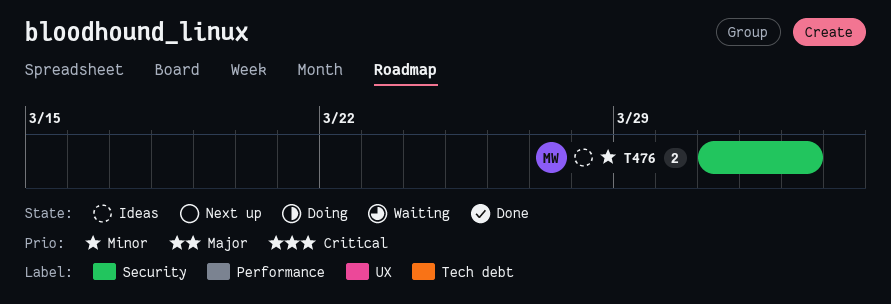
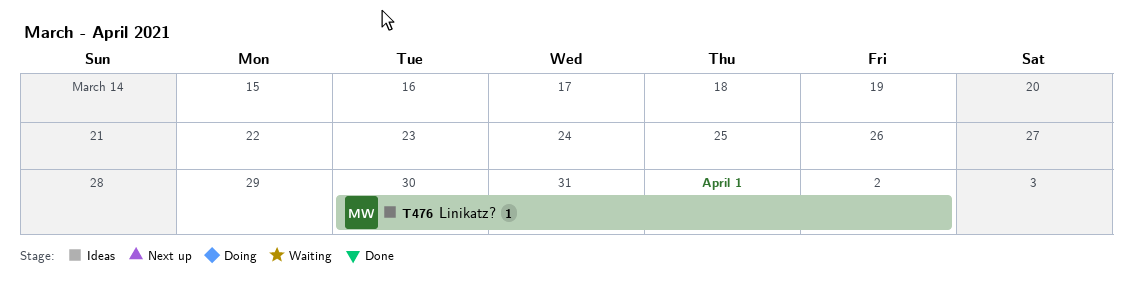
T476, estimate: 2 -> 1
T476, start: Mar 31 -> Mar 30

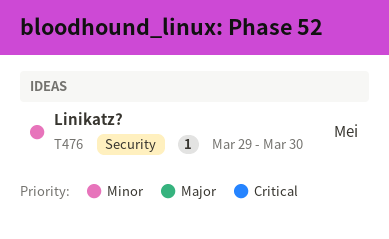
T476, start: Mar 30 -> Mar 29
T476, due: Apr 2 -> Mar 30

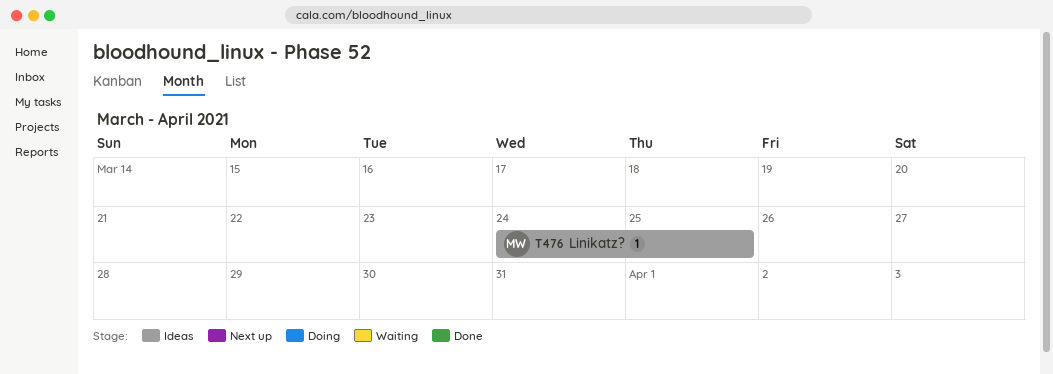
T476, start: Mar 29 -> Mar 24
T476, due: Mar 30 -> Mar 25

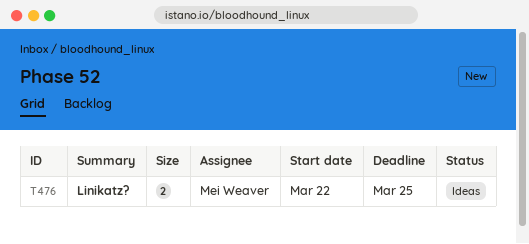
T476, estimate: 1 -> 2
T476, start: Mar 24 -> Mar 22

